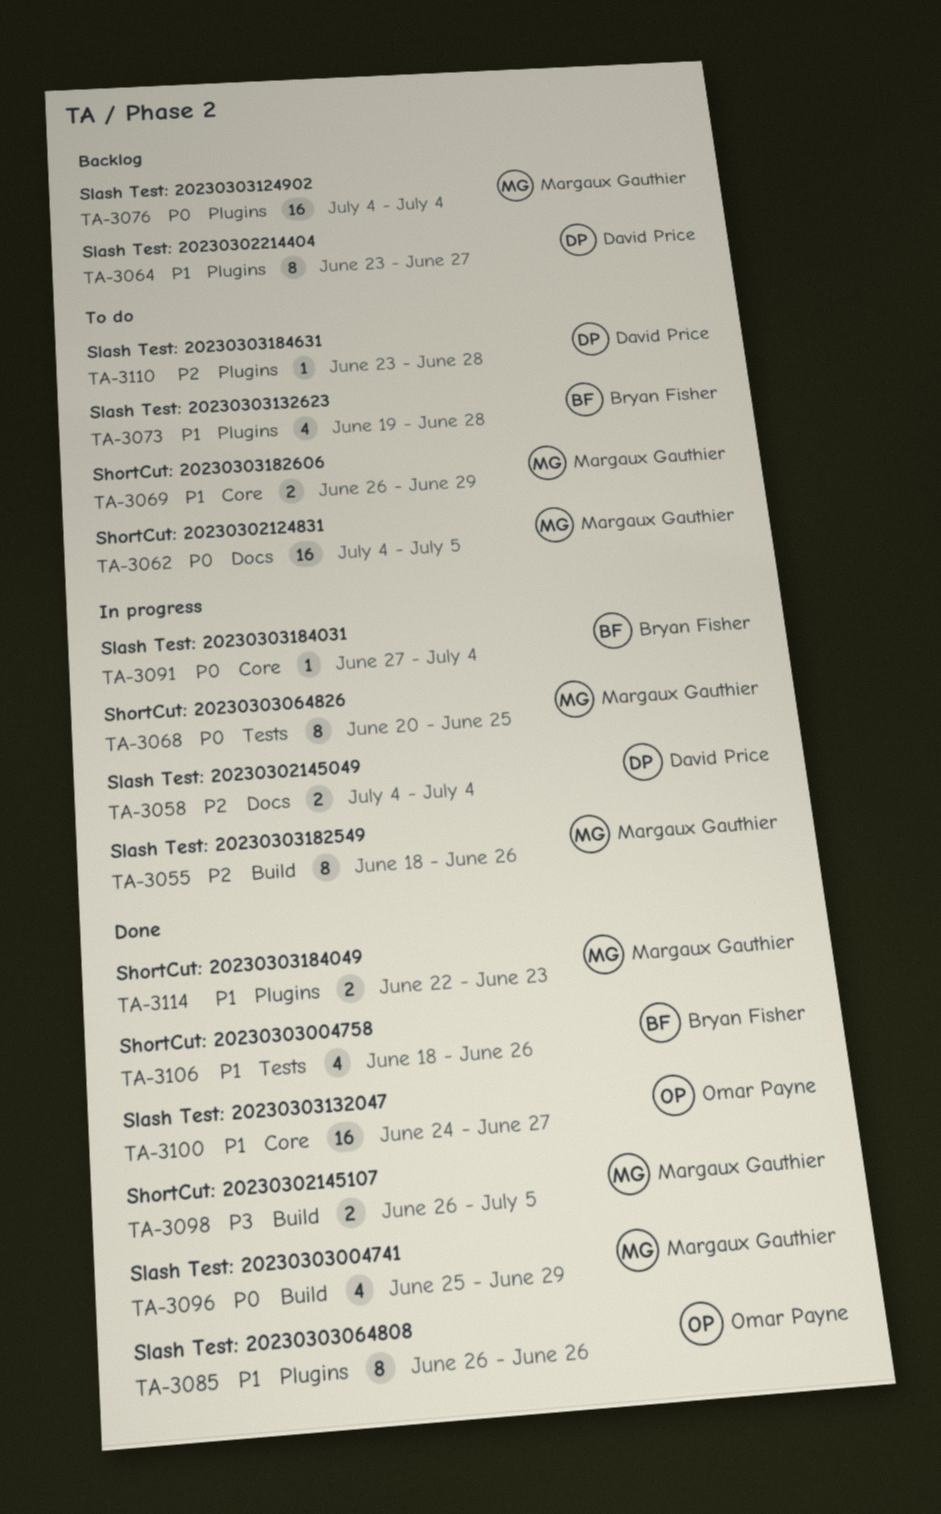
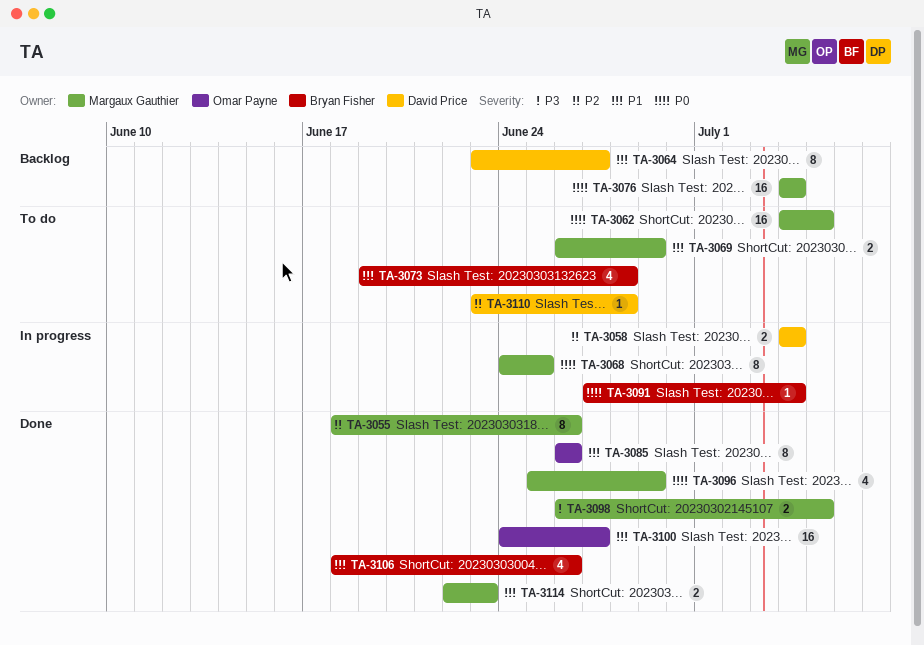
TA-3055, status: In progress -> Done
TA-3068, start: Jun 20 -> Jun 24

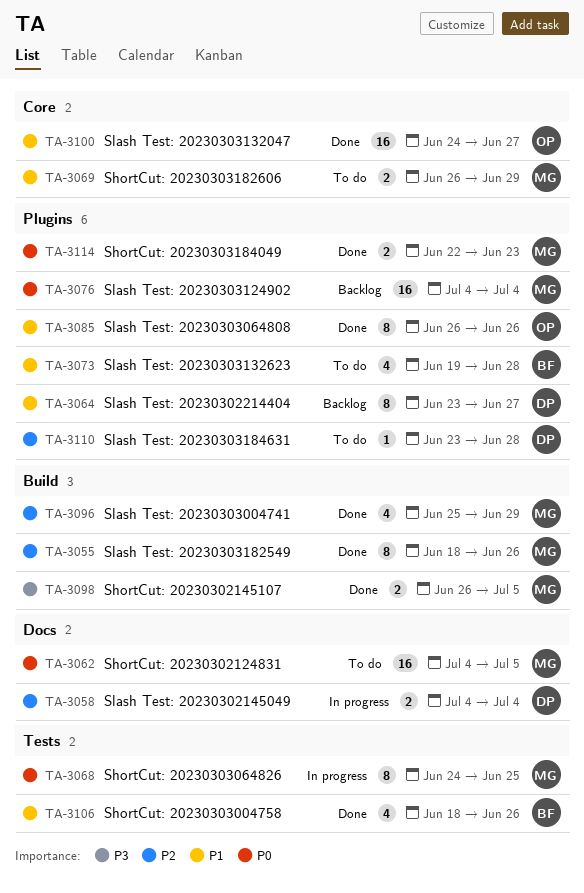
TA-3091: present -> none
TA-3096, priority: P0 -> P2
TA-3114, priority: P1 -> P0

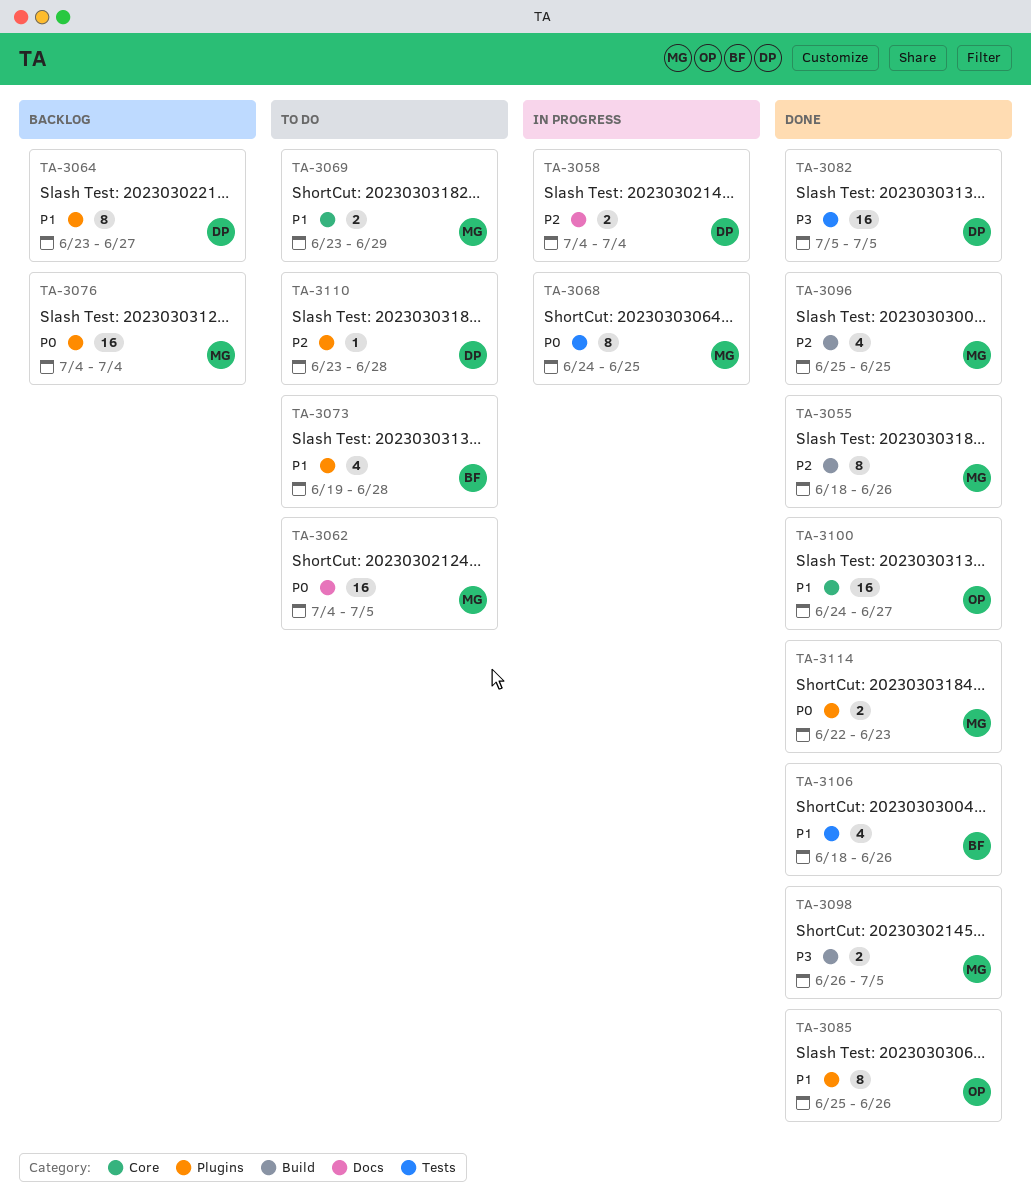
TA-3069, start: Jun 26 -> Jun 23
TA-3082: none -> present
TA-3085, start: Jun 26 -> Jun 25
TA-3096, due: Jun 29 -> Jun 25

